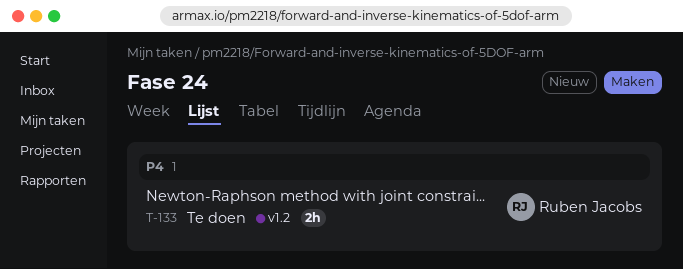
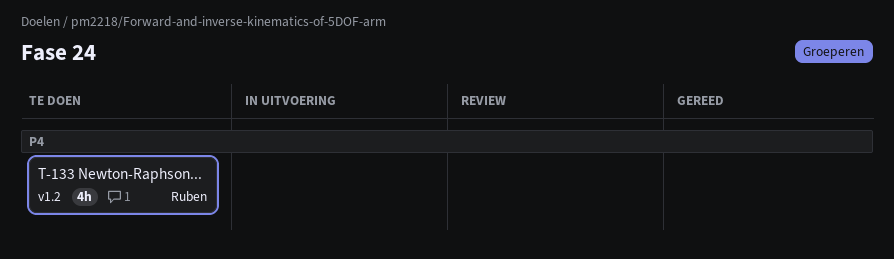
T-133, estimate: 2h -> 4h

